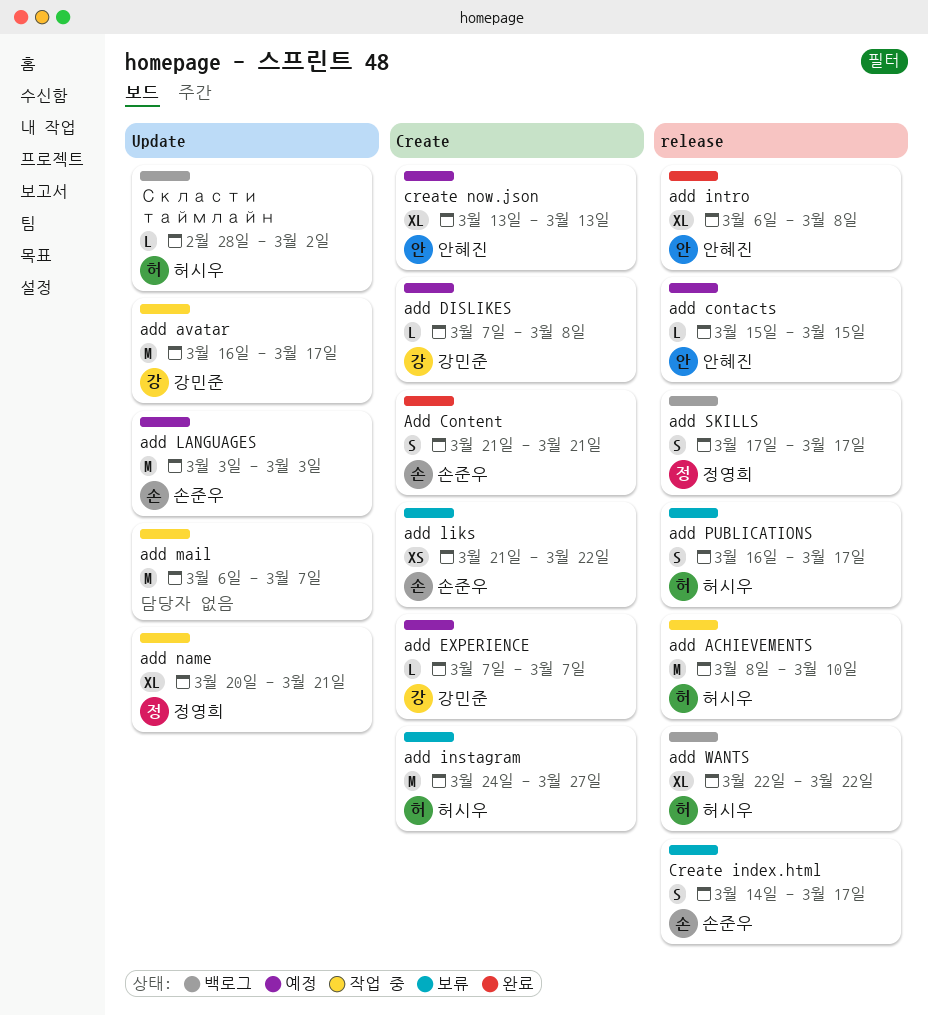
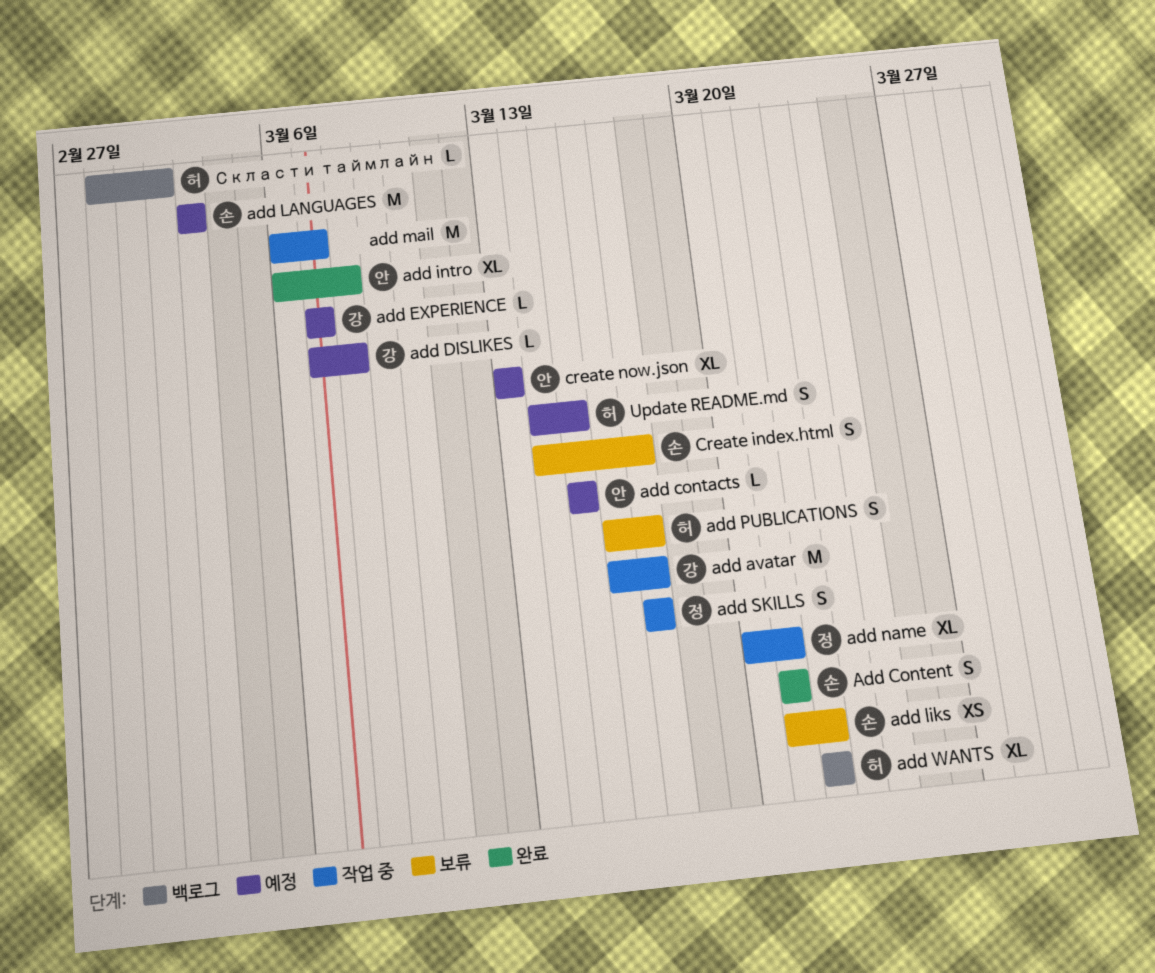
add ACHIEVEMENTS: present -> none
add instagram: present -> none
add SKILLS, status: 백로그 -> 작업 중
Update README.md: none -> present

